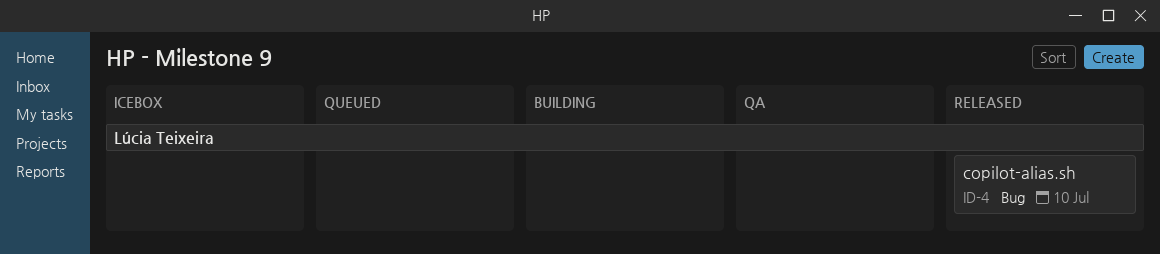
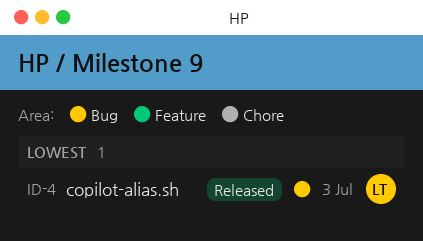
ID-4, due: Jul 10 -> Jul 3

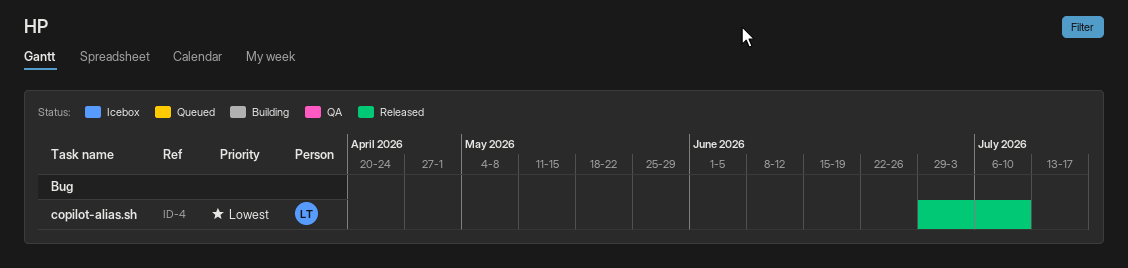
ID-4, due: Jul 3 -> Jul 10

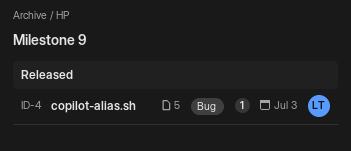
ID-4, due: Jul 10 -> Jul 3

